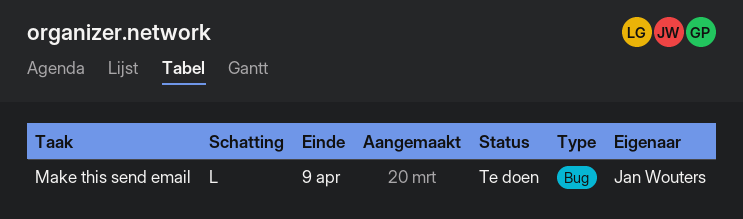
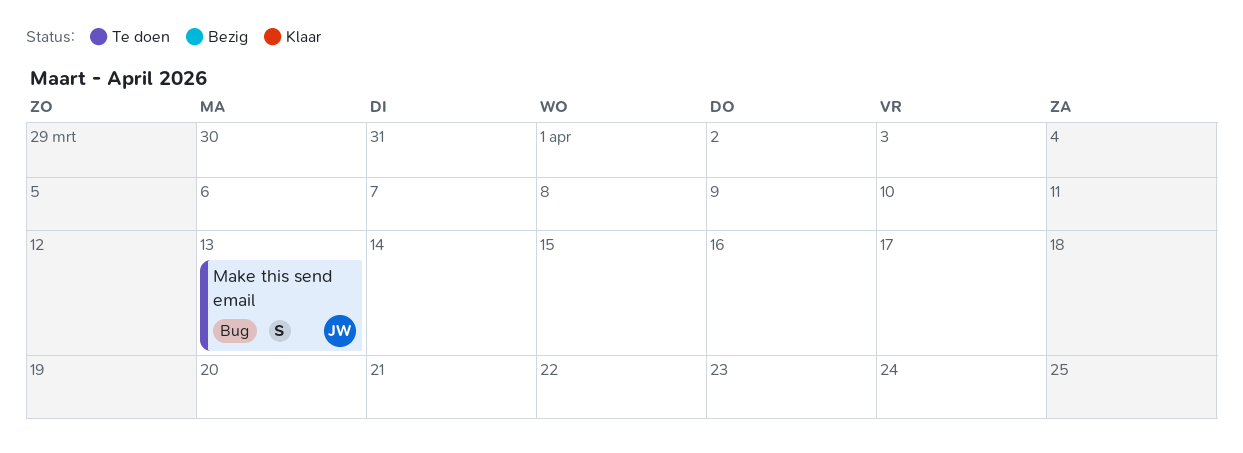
Make this send email, estimate: L -> S
Make this send email, due: Apr 9 -> Apr 13

